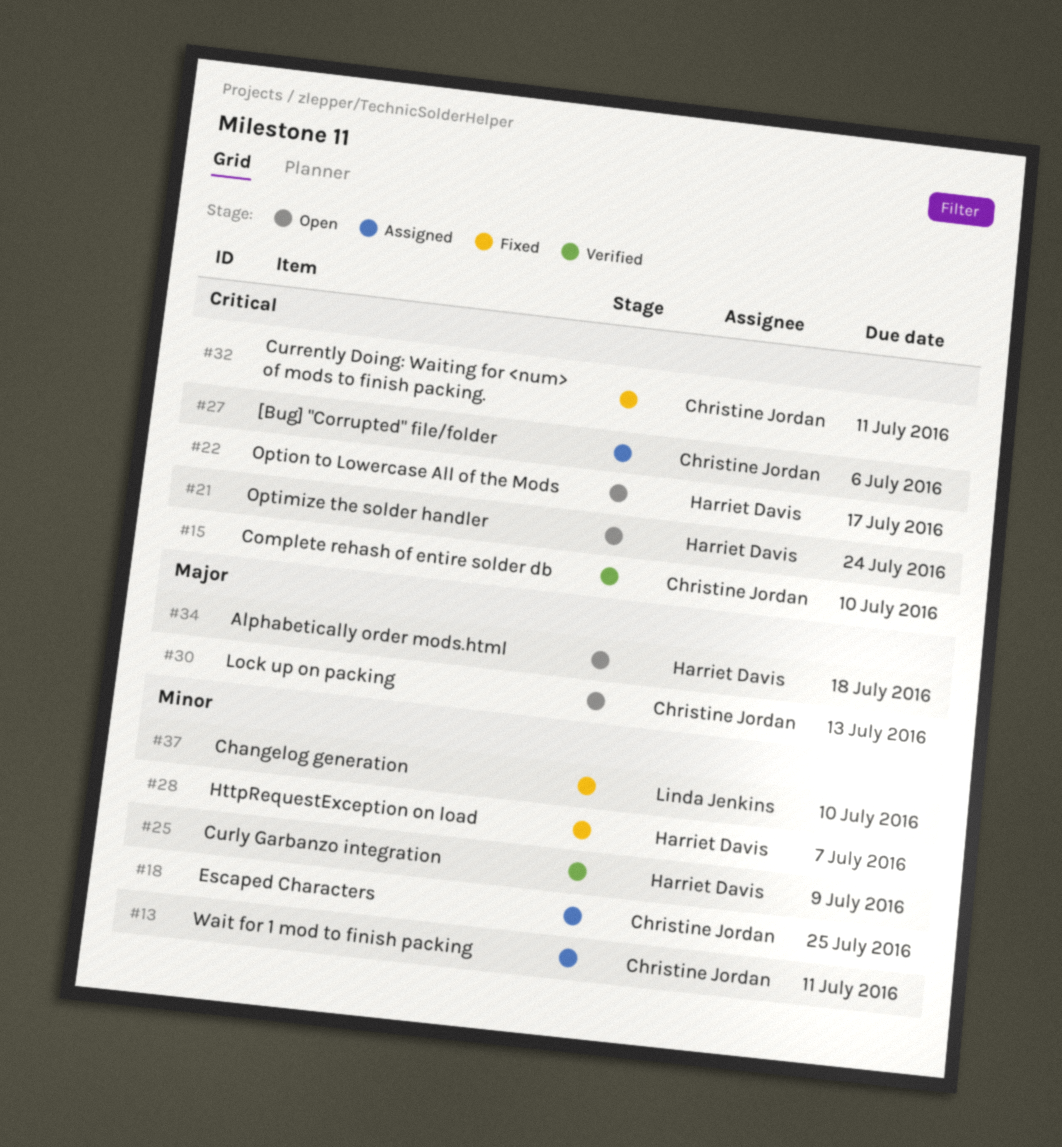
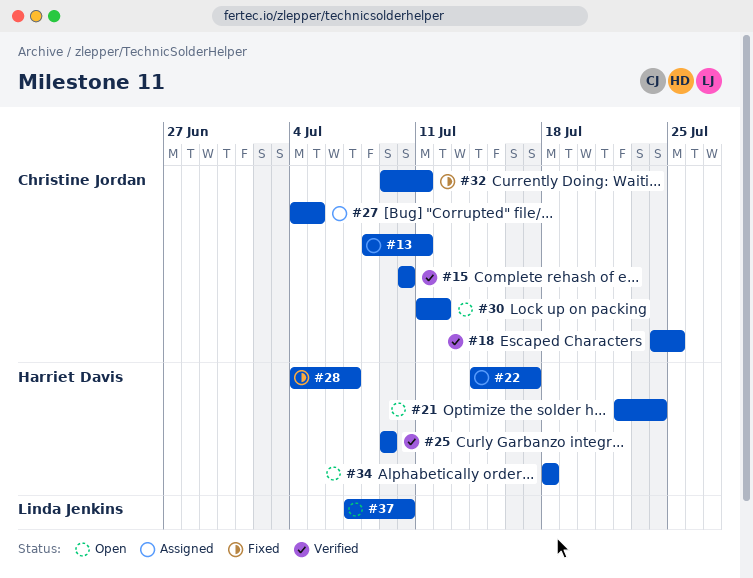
#18, status: Assigned -> Verified
#22, status: Open -> Assigned
#27, due: Jul 6 -> Jul 5
#30, due: Jul 13 -> Jul 12
#37, status: Fixed -> Open

